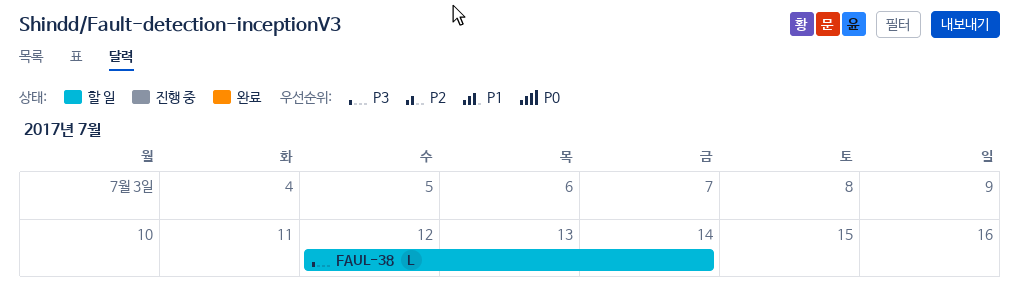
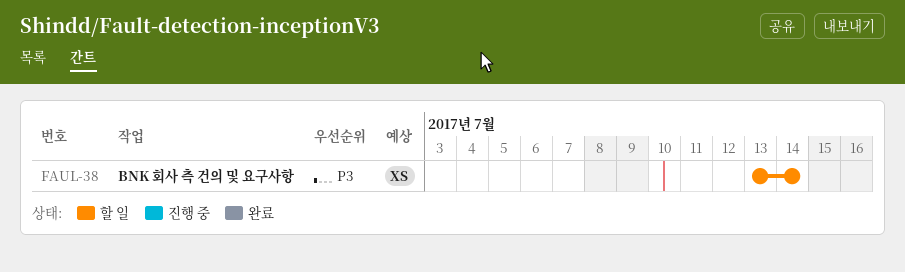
FAUL-38, estimate: L -> XS
FAUL-38, start: Jul 12 -> Jul 13

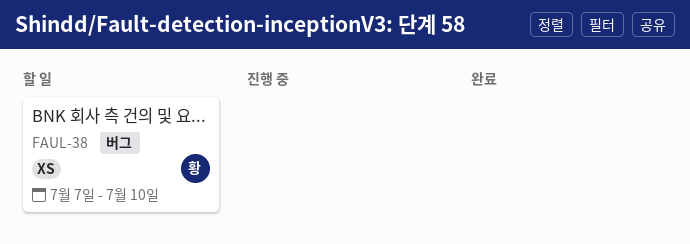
FAUL-38, start: Jul 13 -> Jul 7
FAUL-38, due: Jul 14 -> Jul 10

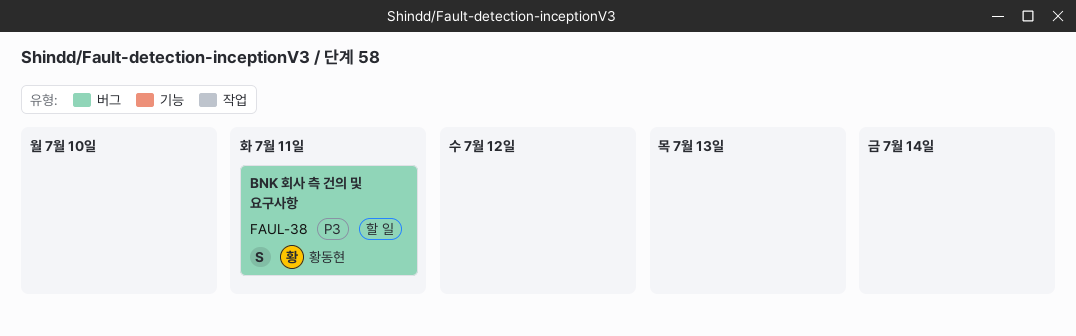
FAUL-38, estimate: XS -> S
FAUL-38, due: Jul 10 -> Jul 11

